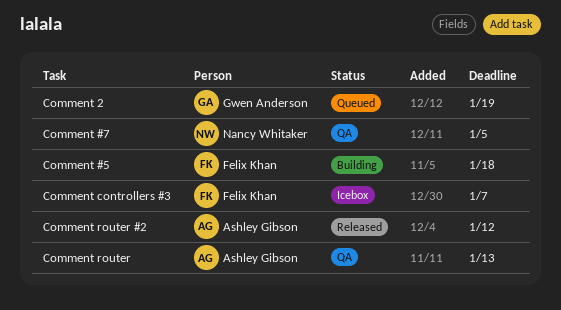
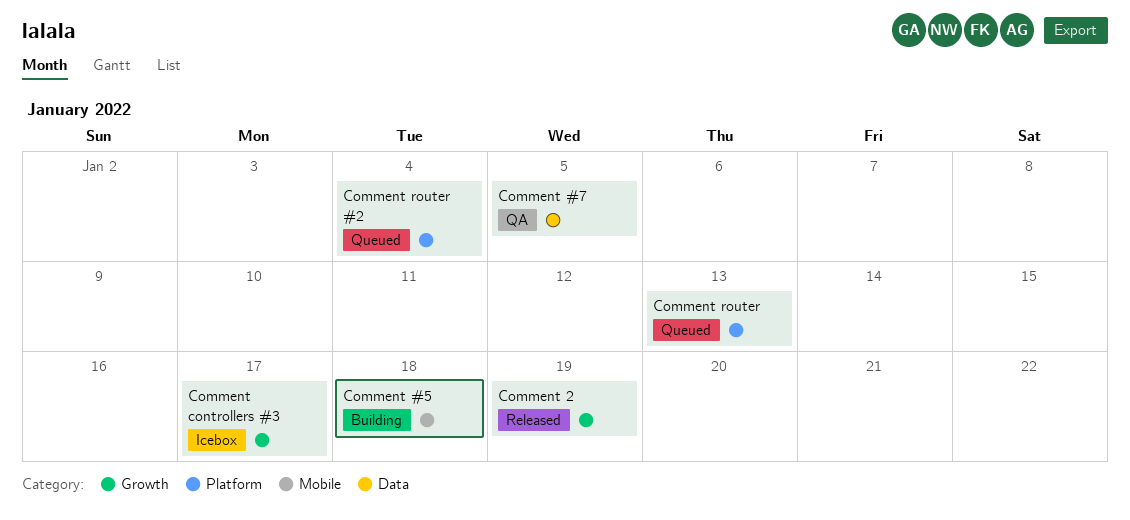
Comment 2, status: Queued -> Released
Comment controllers #3, due: Jan 7 -> Jan 17
Comment router, status: QA -> Queued
Comment router #2, status: Released -> Queued
Comment router #2, due: Jan 12 -> Jan 4

